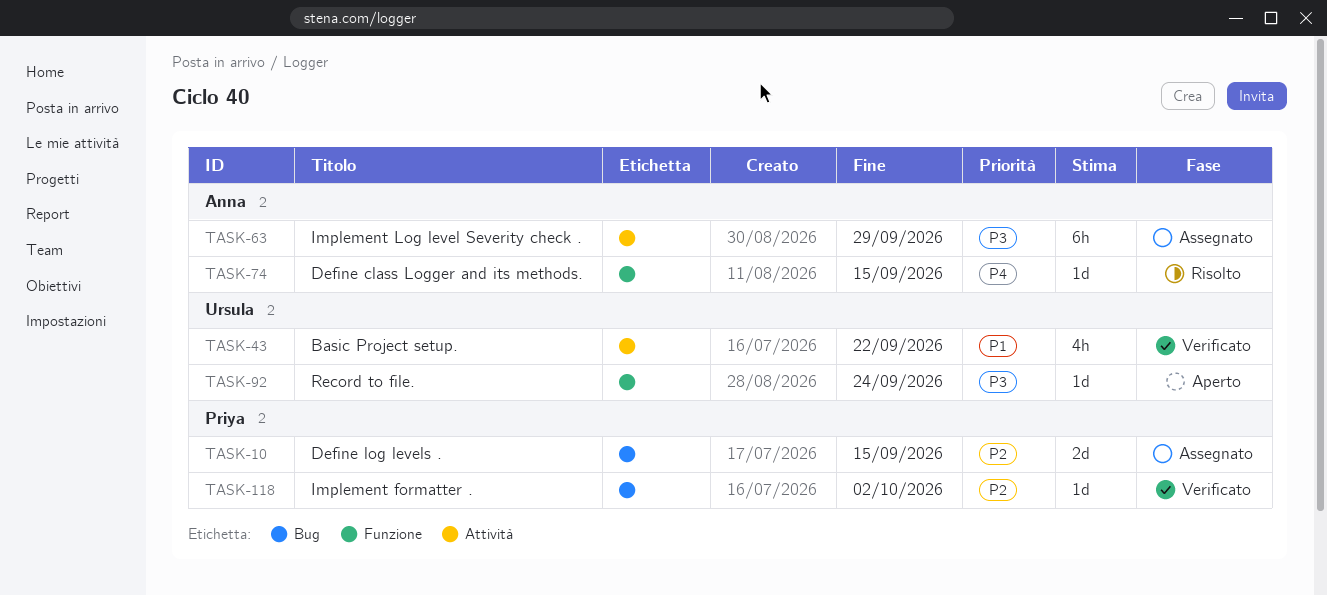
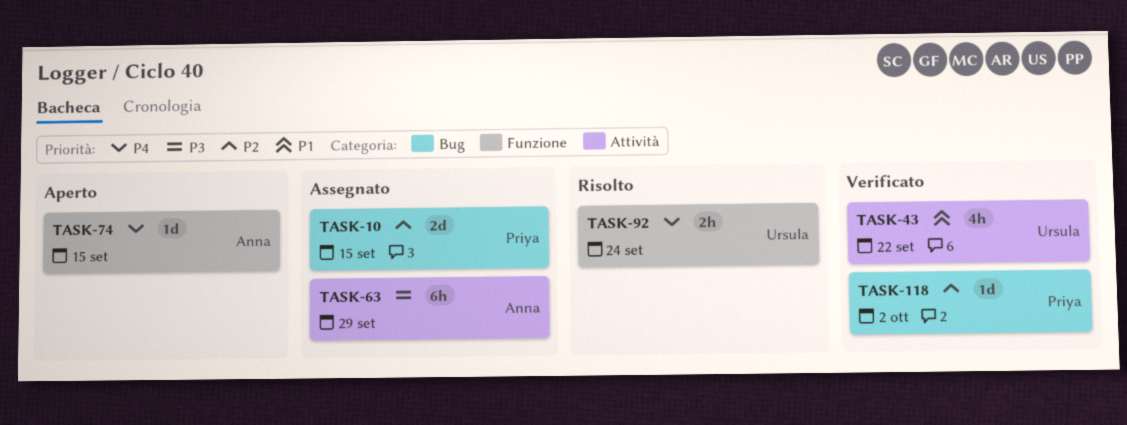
TASK-74, status: Risolto -> Aperto
TASK-92, status: Aperto -> Risolto
TASK-92, priority: P3 -> P4
TASK-92, estimate: 1d -> 2h

